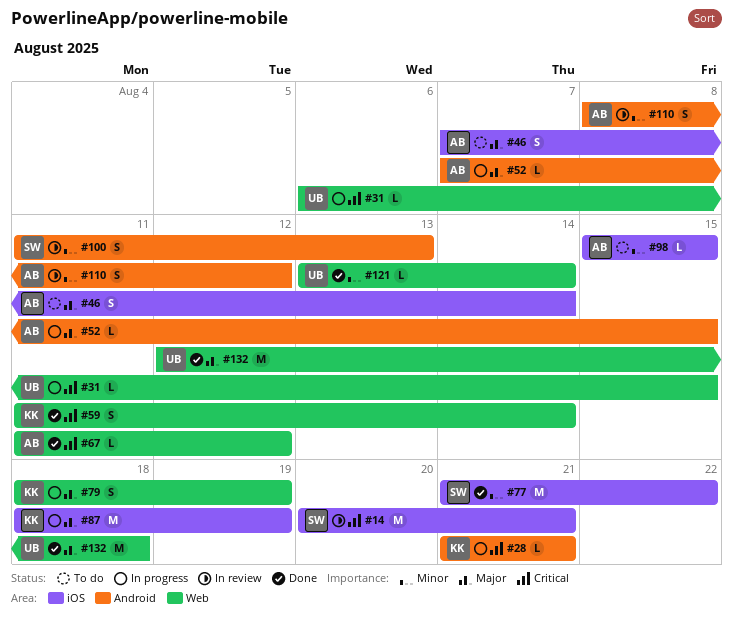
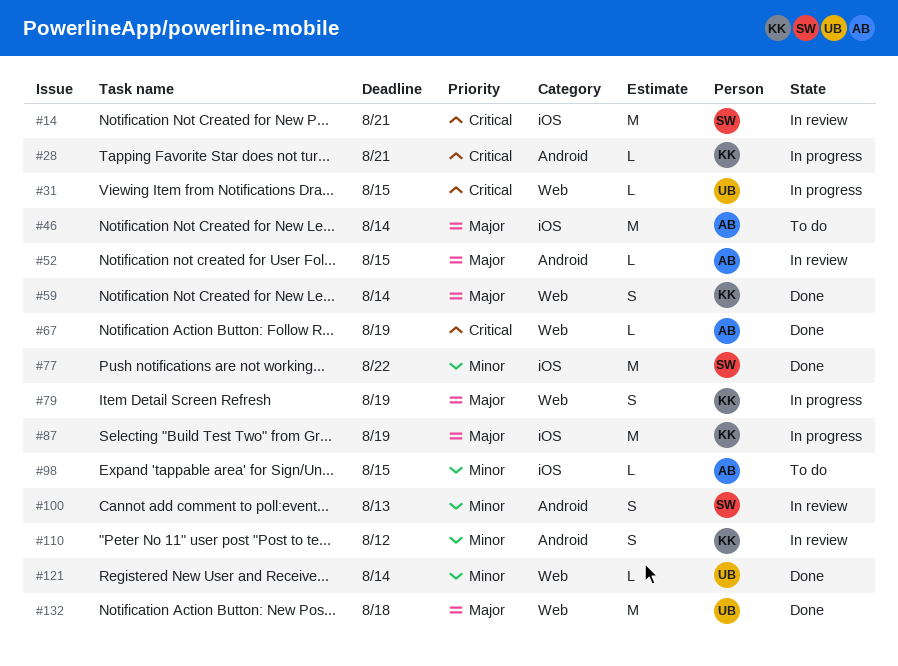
#46, estimate: S -> M
#52, status: In progress -> In review
#59, priority: Critical -> Major
#67, due: Aug 12 -> Aug 19
#110, owner: AB -> KK

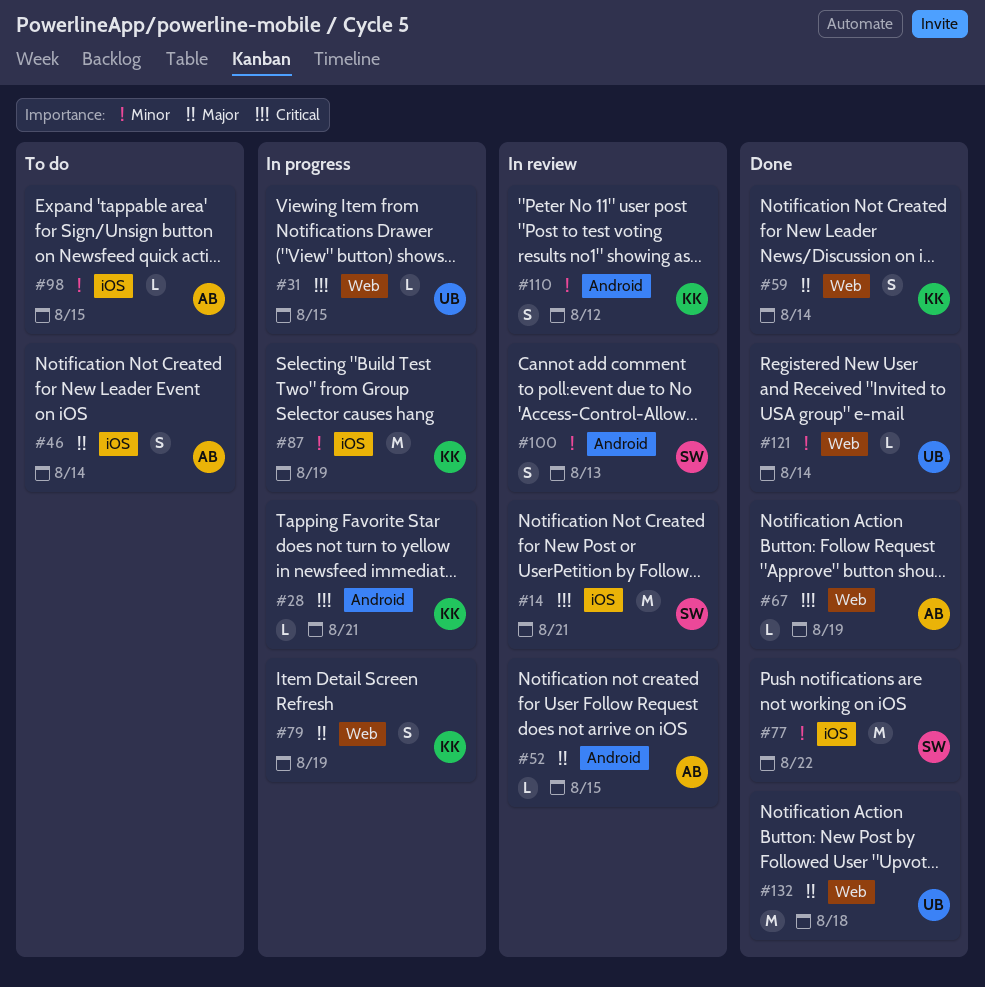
#46, estimate: M -> S
#87, priority: Major -> Minor

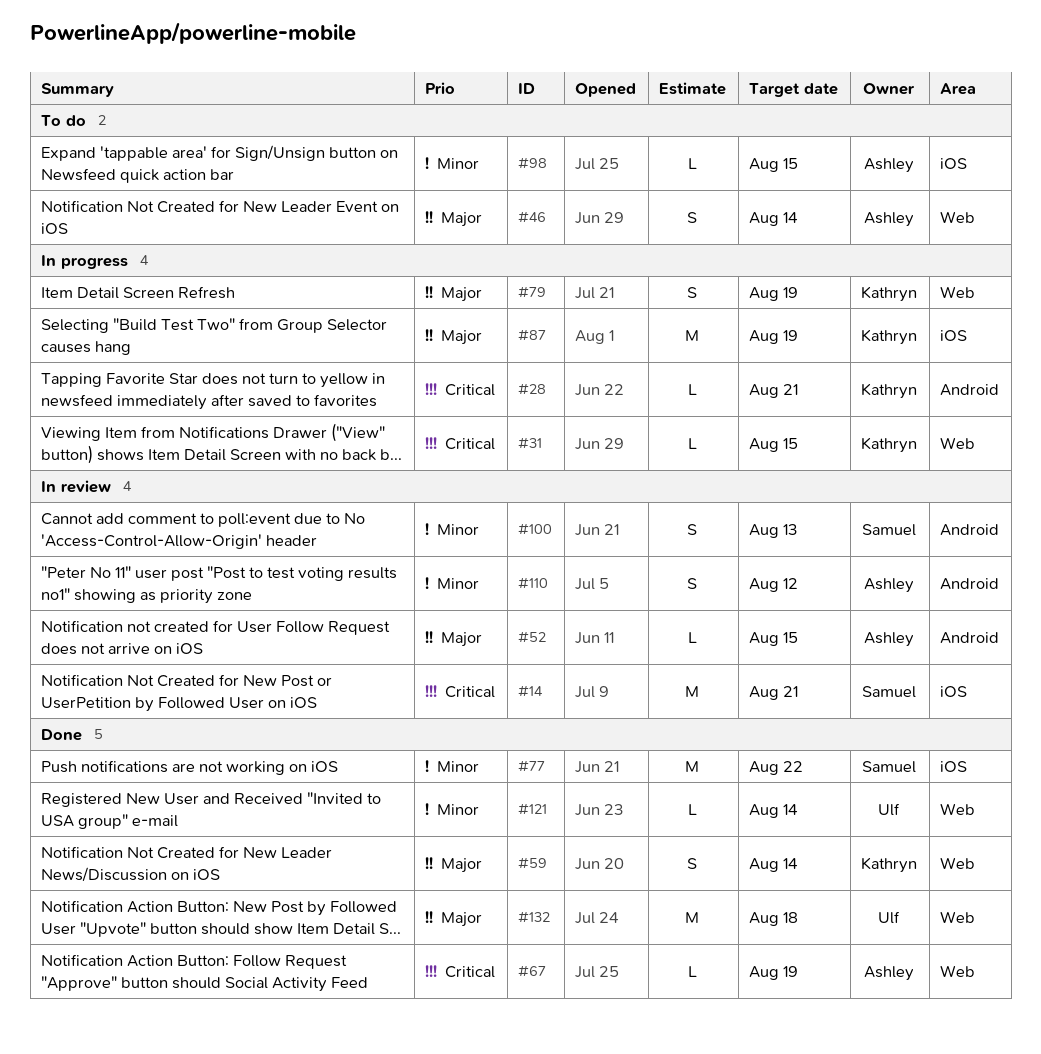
#31, owner: Ulf -> Kathryn
#46, label: iOS -> Web
#87, priority: Minor -> Major
#110, owner: Kathryn -> Ashley

